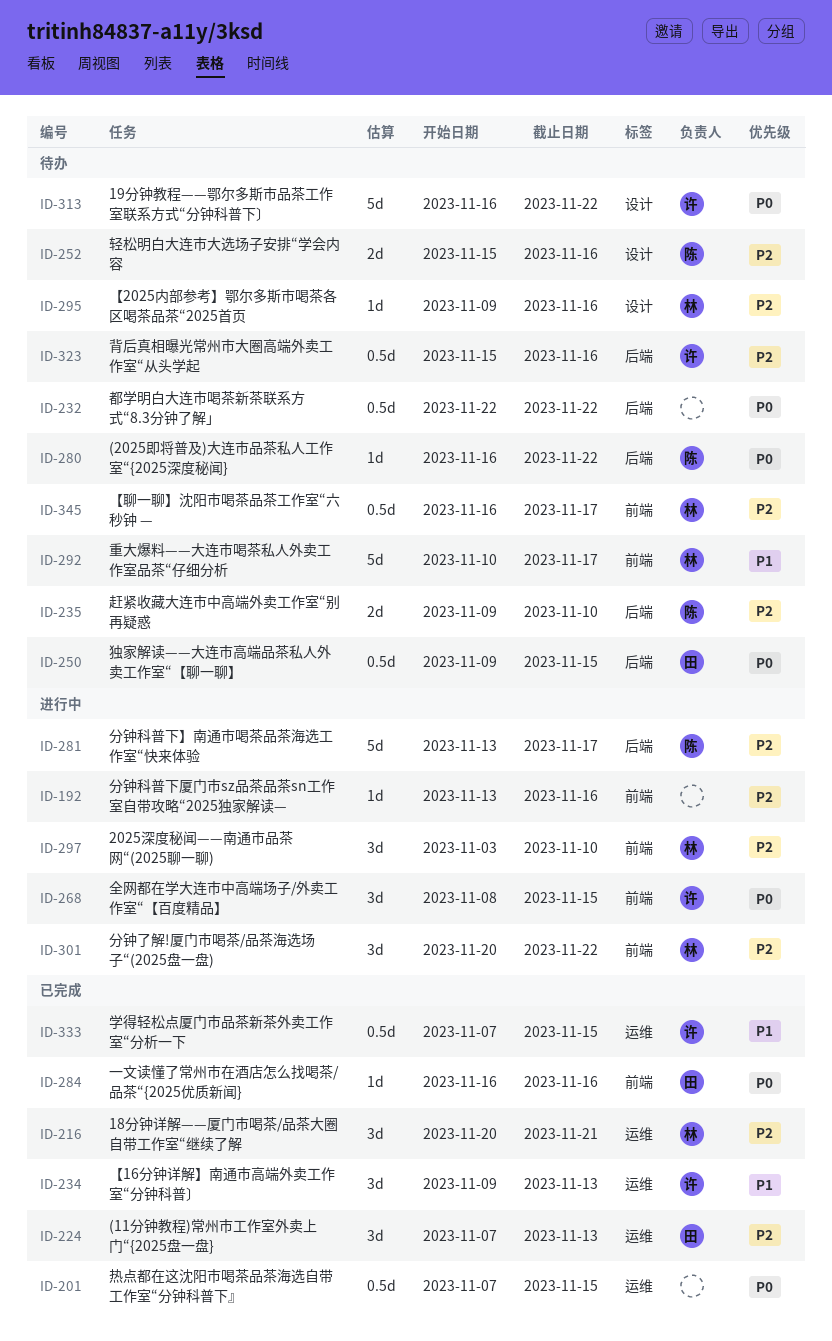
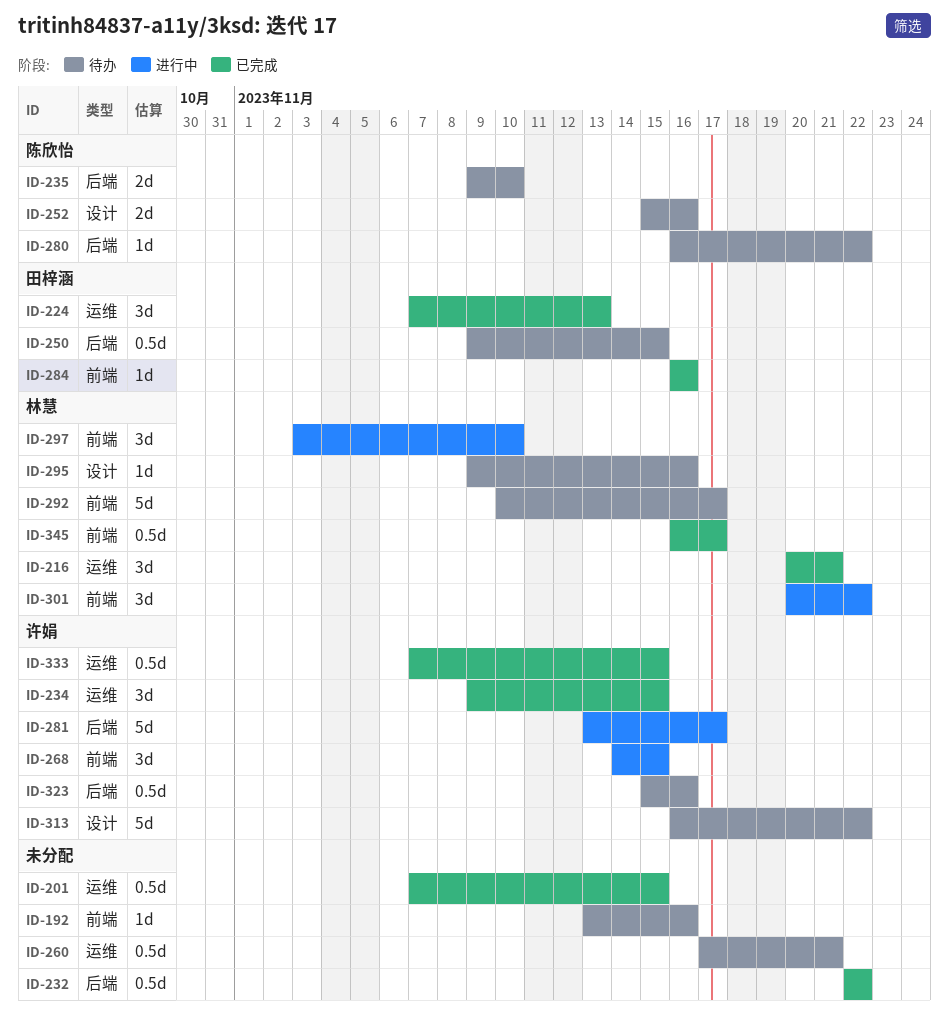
ID-192, status: 进行中 -> 待办
ID-232, status: 待办 -> 已完成
ID-234, due: Nov 13 -> Nov 15
ID-260: none -> present
ID-268, start: Nov 8 -> Nov 14
ID-281, owner: 陈欣怡 -> 许娟
ID-345, status: 待办 -> 已完成

